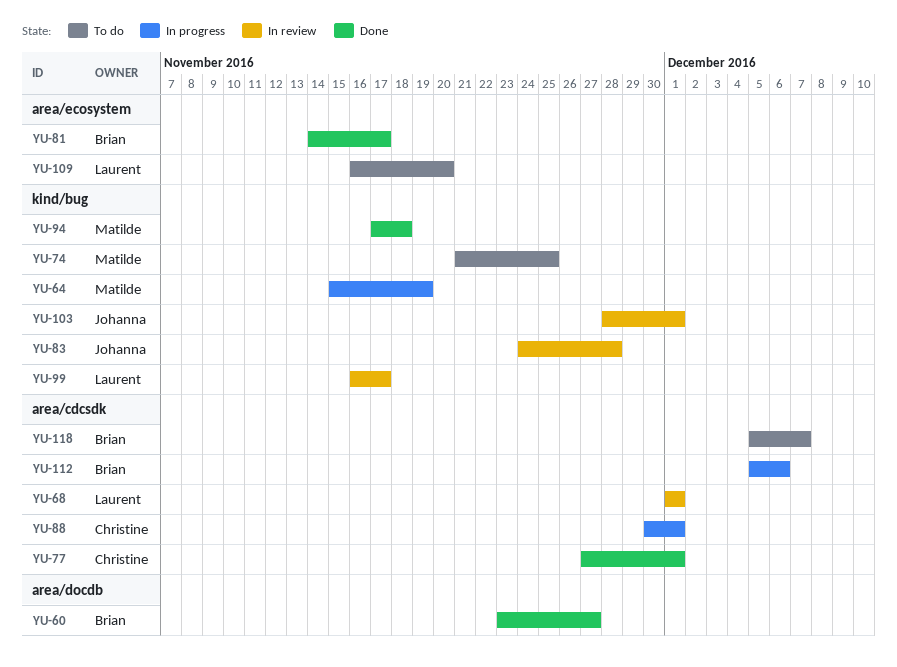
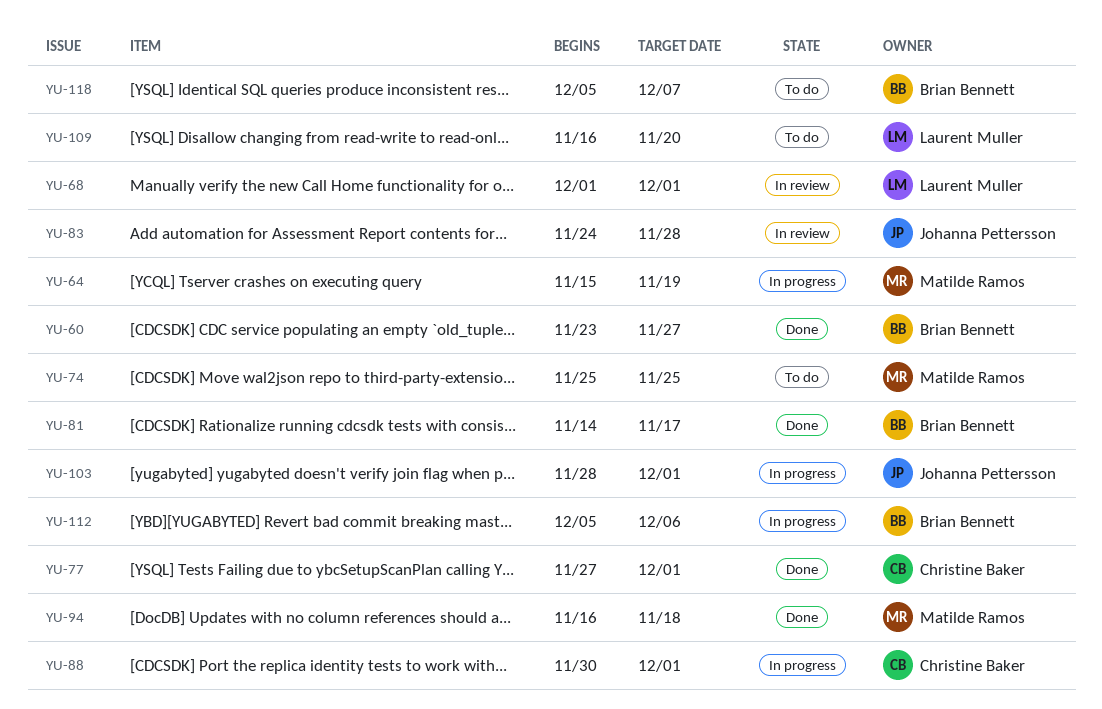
YU-74, start: Nov 21 -> Nov 25
YU-94, start: Nov 17 -> Nov 16
YU-99: present -> none
YU-103, status: In review -> In progress

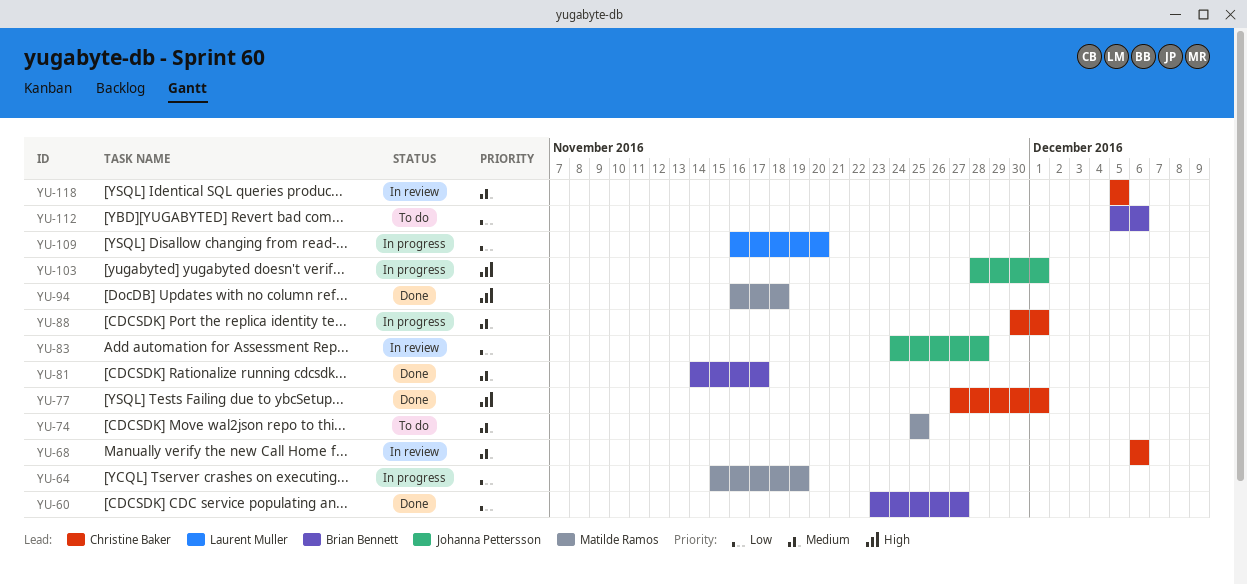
YU-68, owner: Laurent Muller -> Christine Baker
YU-68, start: Dec 1 -> Dec 6
YU-68, due: Dec 1 -> Dec 6
YU-109, status: To do -> In progress
YU-112, status: In progress -> To do
YU-118, status: To do -> In review
YU-118, owner: Brian Bennett -> Christine Baker
YU-118, due: Dec 7 -> Dec 5

